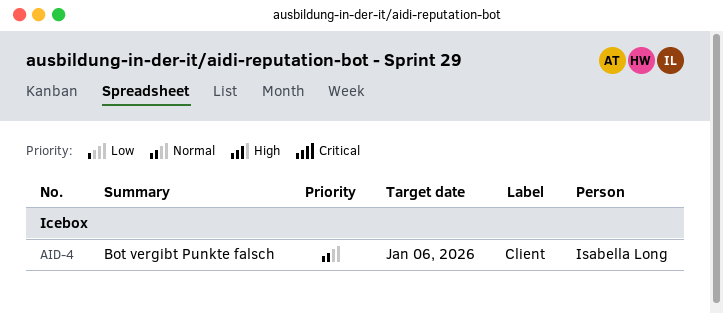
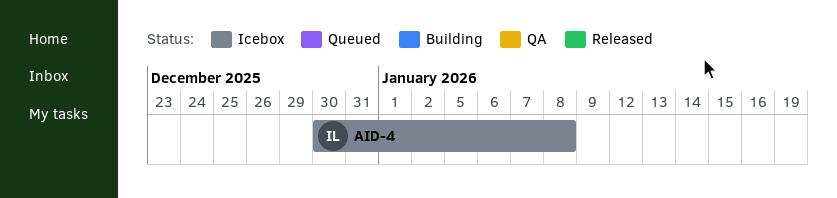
AID-4, due: Jan 6 -> Jan 8

